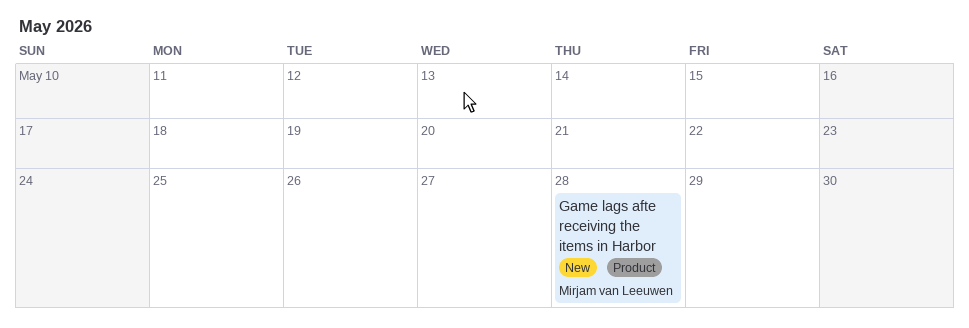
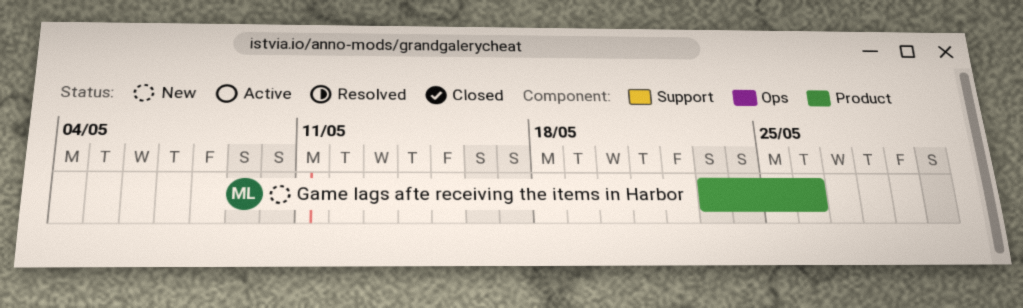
Game lags afte receiving the items in Harbor, due: May 28 -> May 26

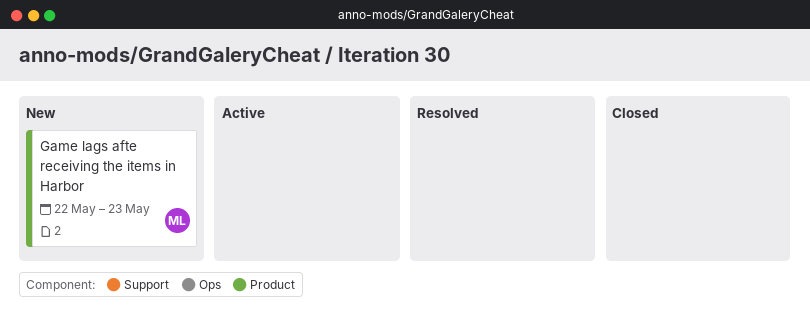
Game lags afte receiving the items in Harbor, start: May 23 -> May 22
Game lags afte receiving the items in Harbor, due: May 26 -> May 23

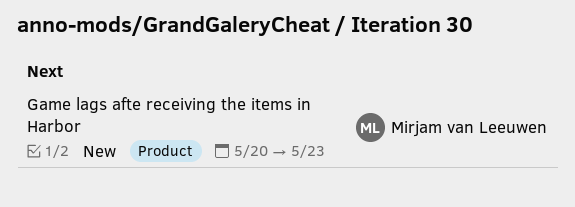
Game lags afte receiving the items in Harbor, start: May 22 -> May 20

